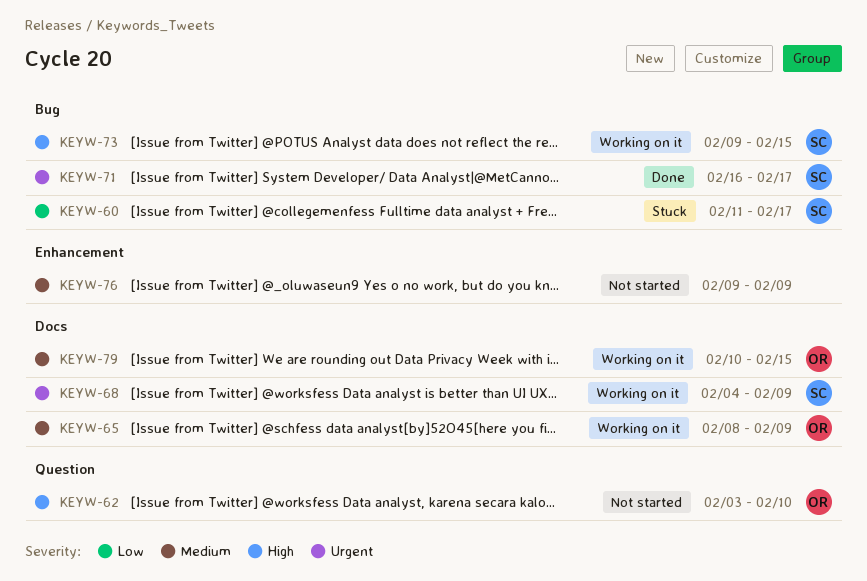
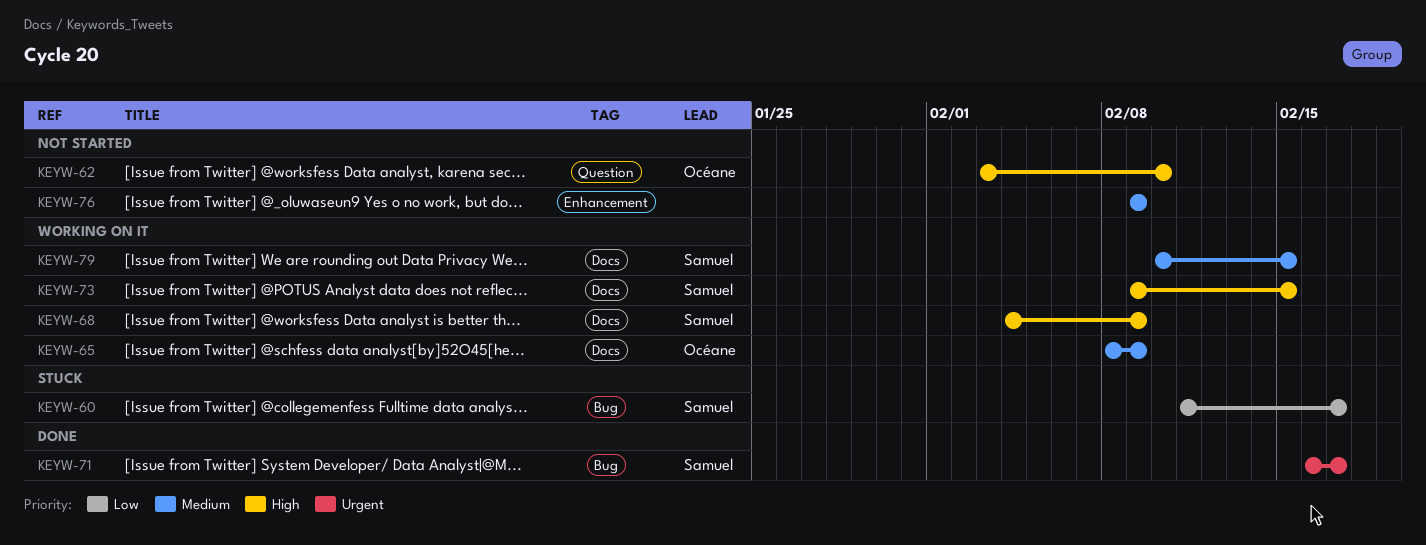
KEYW-68, priority: Urgent -> High
KEYW-73, label: Bug -> Docs
KEYW-79, owner: Océane -> Samuel

